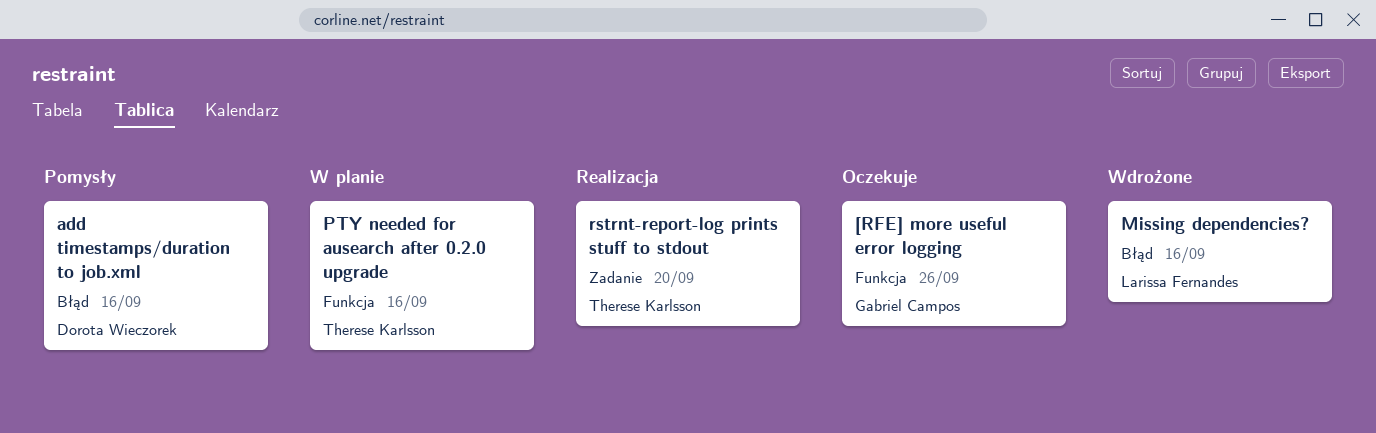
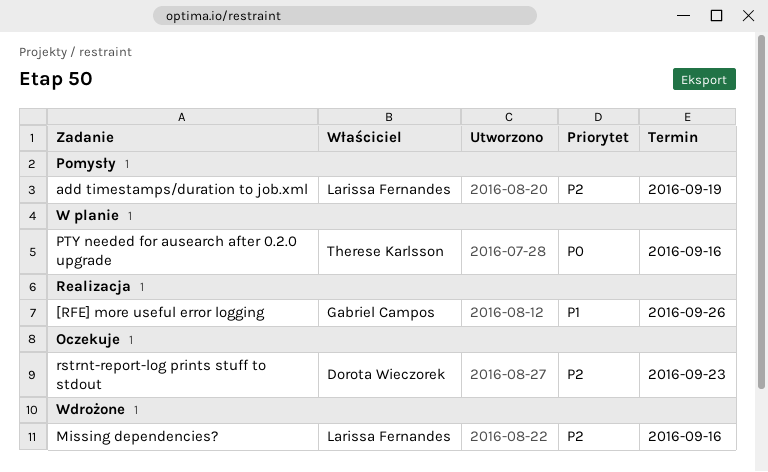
[RFE] more useful error logging, status: Oczekuje -> Realizacja
add timestamps/duration to job.xml, owner: Dorota Wieczorek -> Larissa Fernandes
add timestamps/duration to job.xml, due: Sep 16 -> Sep 19
rstrnt-report-log prints stuff to stdout, status: Realizacja -> Oczekuje
rstrnt-report-log prints stuff to stdout, owner: Therese Karlsson -> Dorota Wieczorek
rstrnt-report-log prints stuff to stdout, due: Sep 20 -> Sep 23

